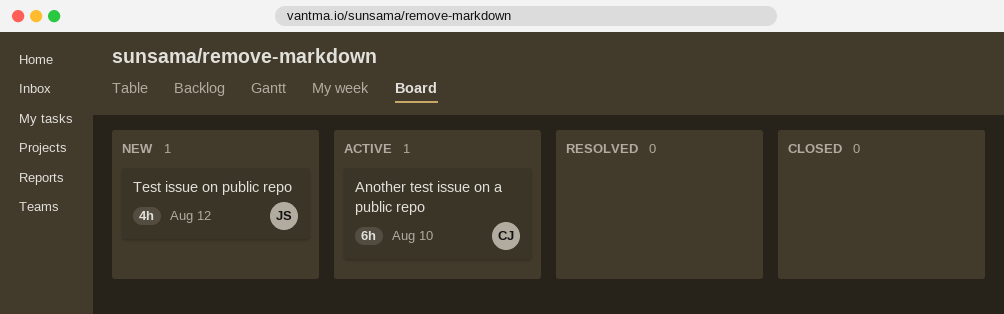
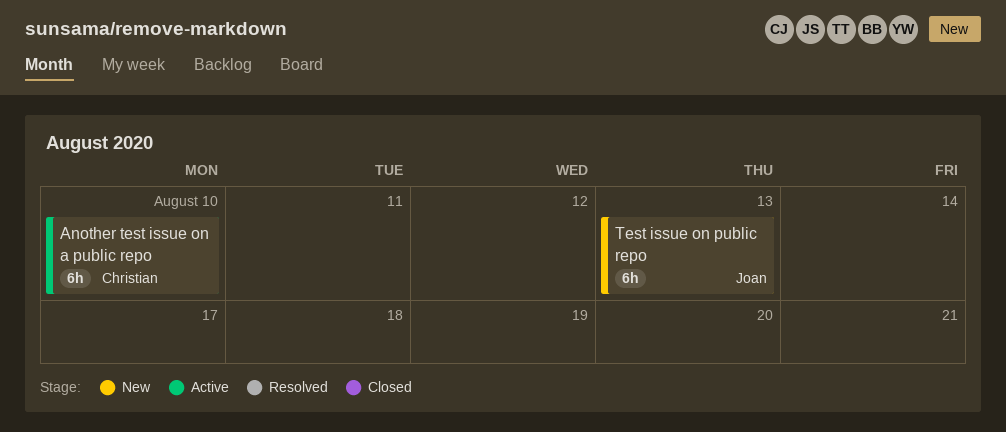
Test issue on public repo, estimate: 4h -> 6h
Test issue on public repo, due: Aug 12 -> Aug 13

